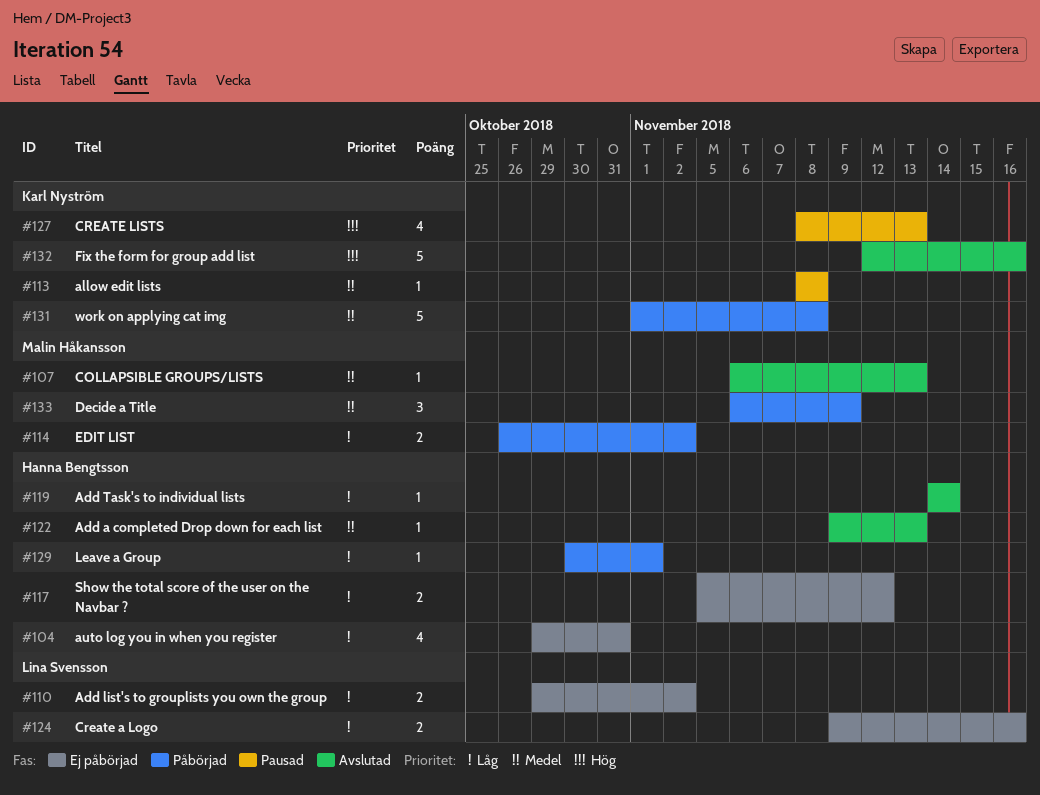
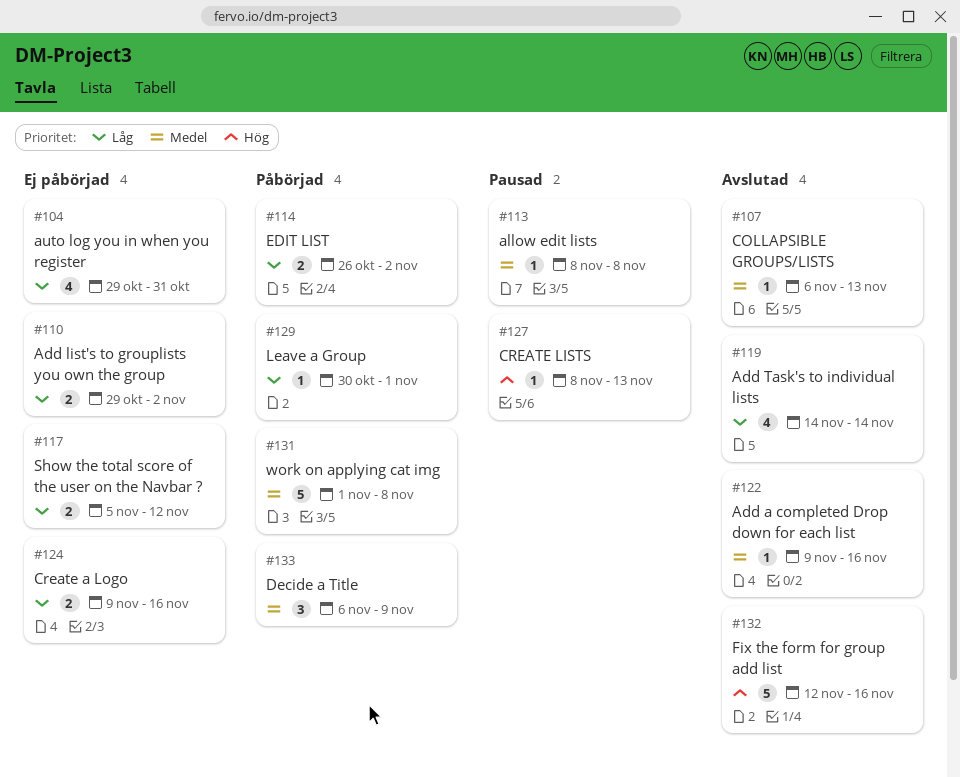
#119, estimate: 1 -> 4
#122, due: Nov 13 -> Nov 16
#127, estimate: 4 -> 1

